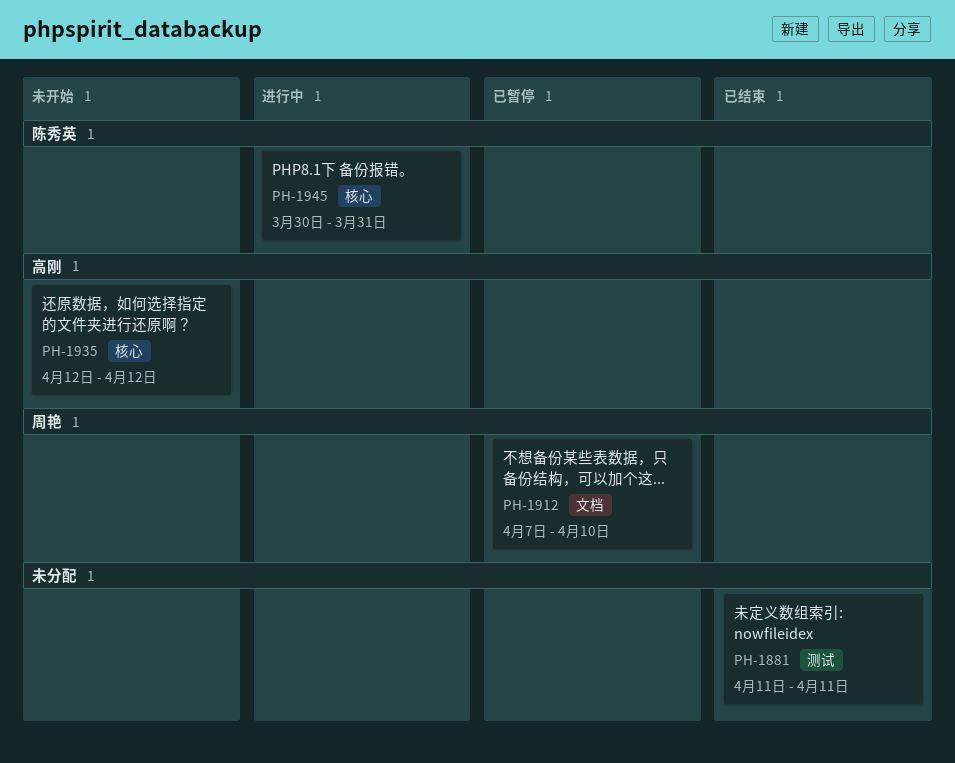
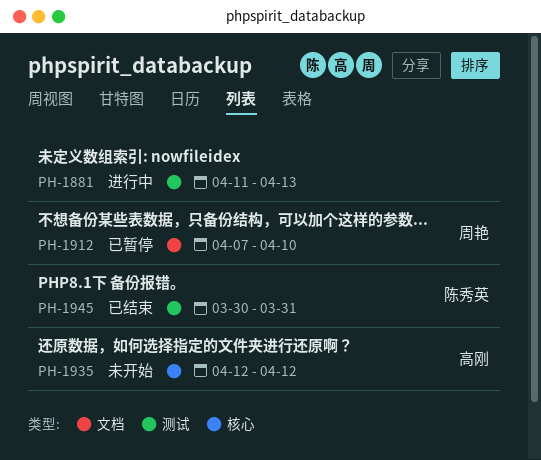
PH-1881, status: 已结束 -> 进行中
PH-1881, due: Apr 11 -> Apr 13
PH-1945, status: 进行中 -> 已结束
PH-1945, label: 核心 -> 测试

